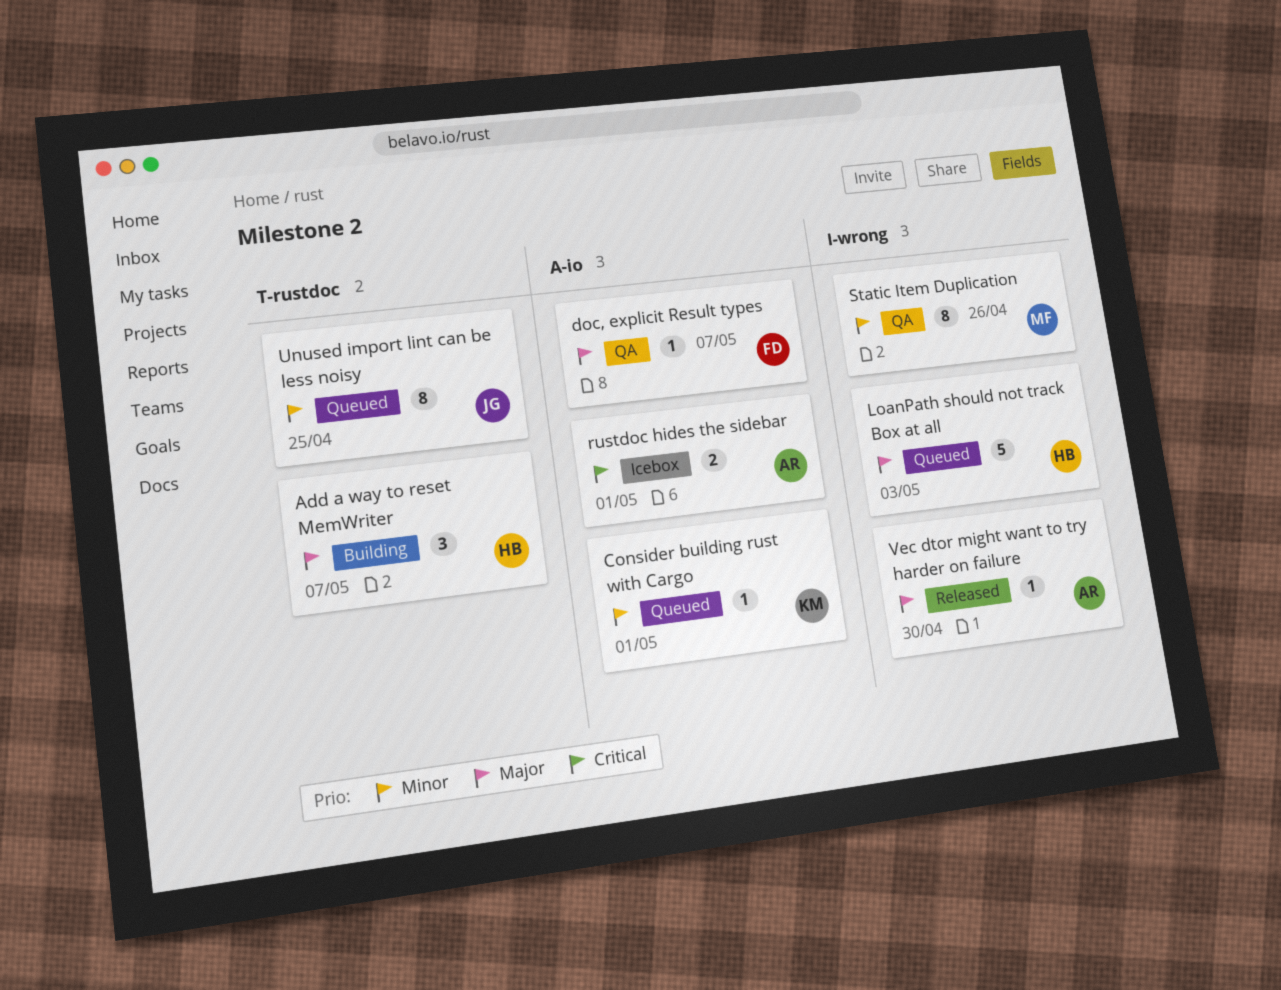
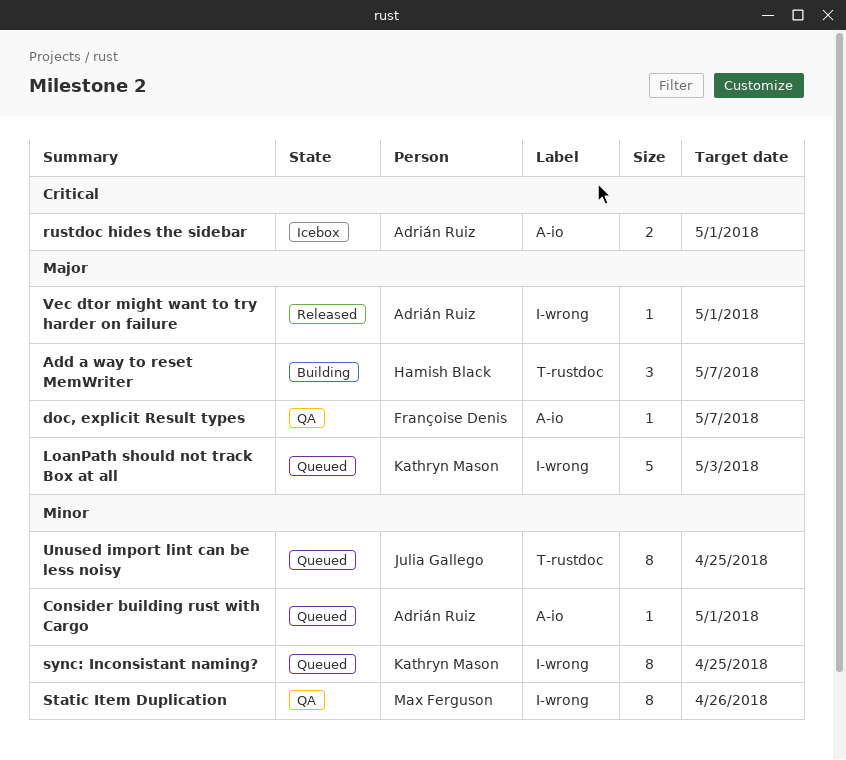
Consider building rust with Cargo, owner: Kathryn Mason -> Adrián Ruiz
LoanPath should not track Box at all, owner: Hamish Black -> Kathryn Mason
sync: Inconsistant naming?: none -> present
Vec dtor might want to try harder on failure, due: Apr 30 -> May 1

